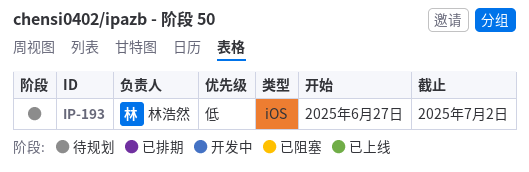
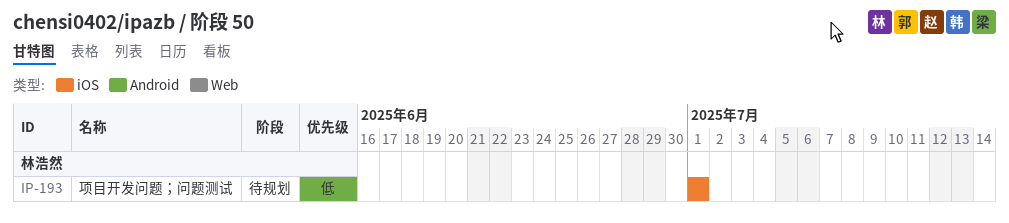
IP-193, start: Jun 27 -> Jul 1
IP-193, due: Jul 2 -> Jul 1

